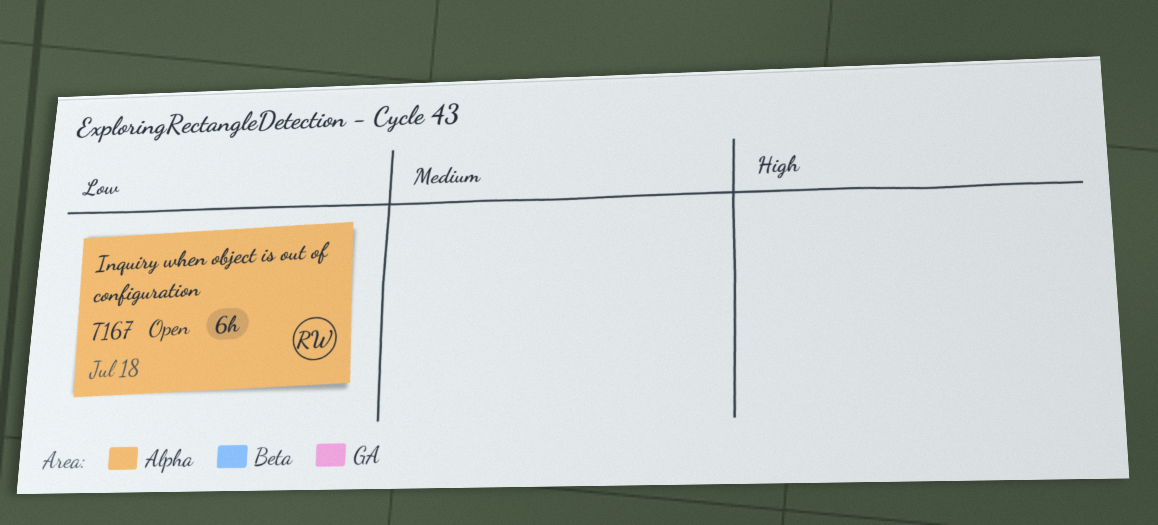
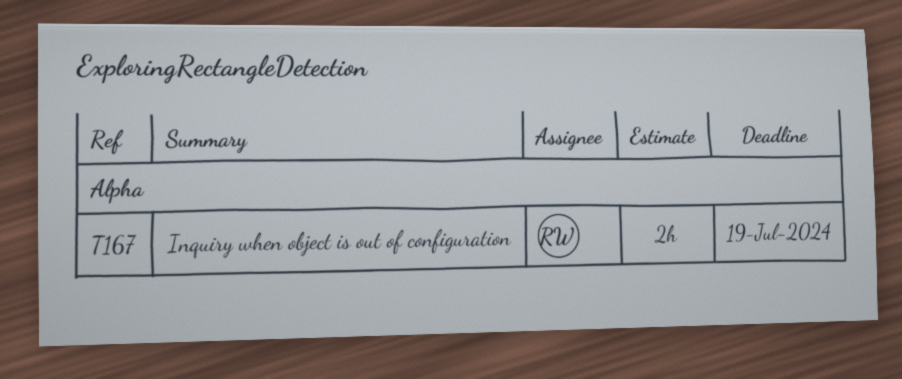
T167, estimate: 6h -> 2h
T167, due: Jul 18 -> Jul 19

